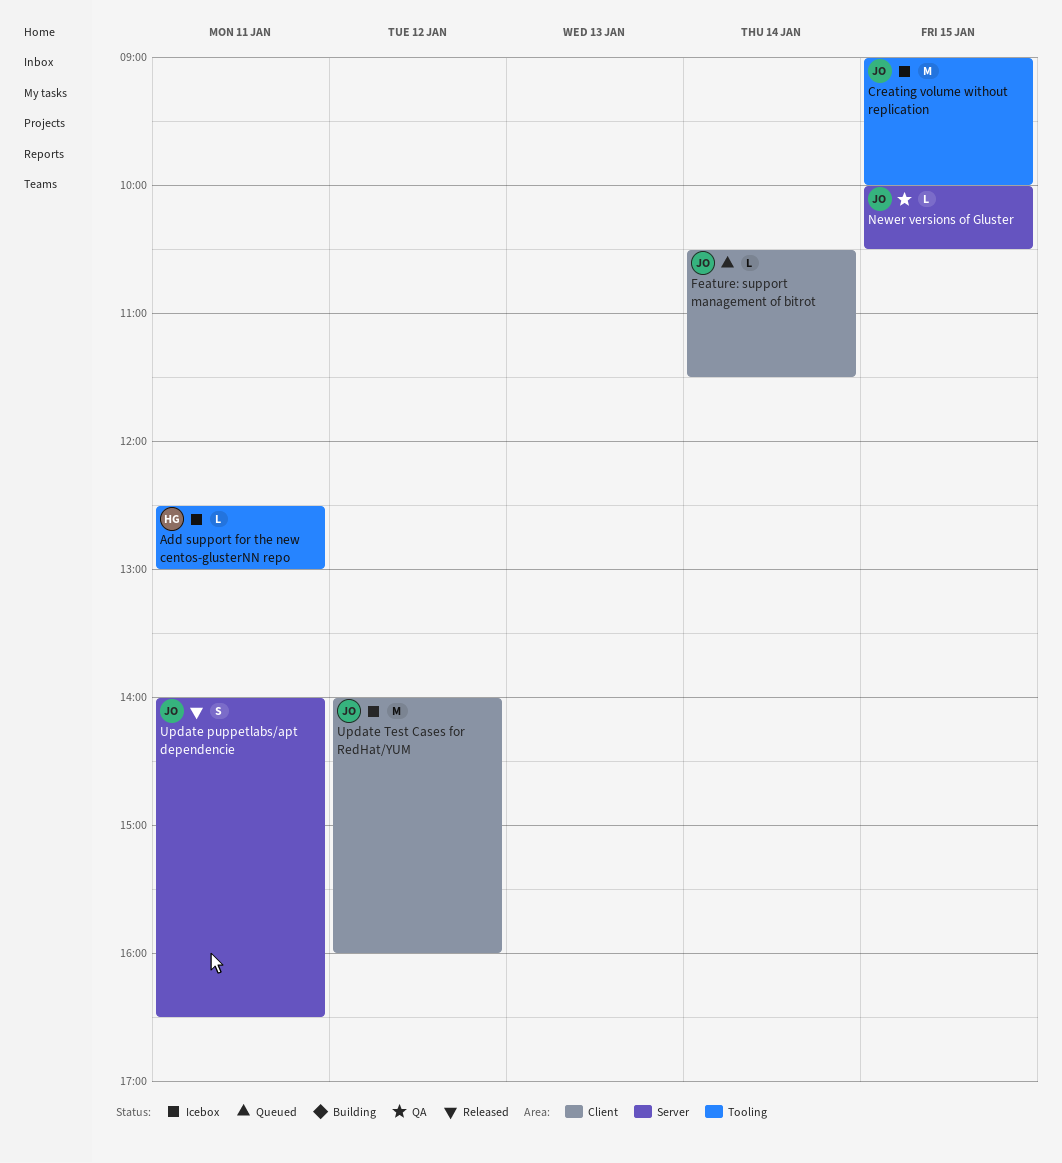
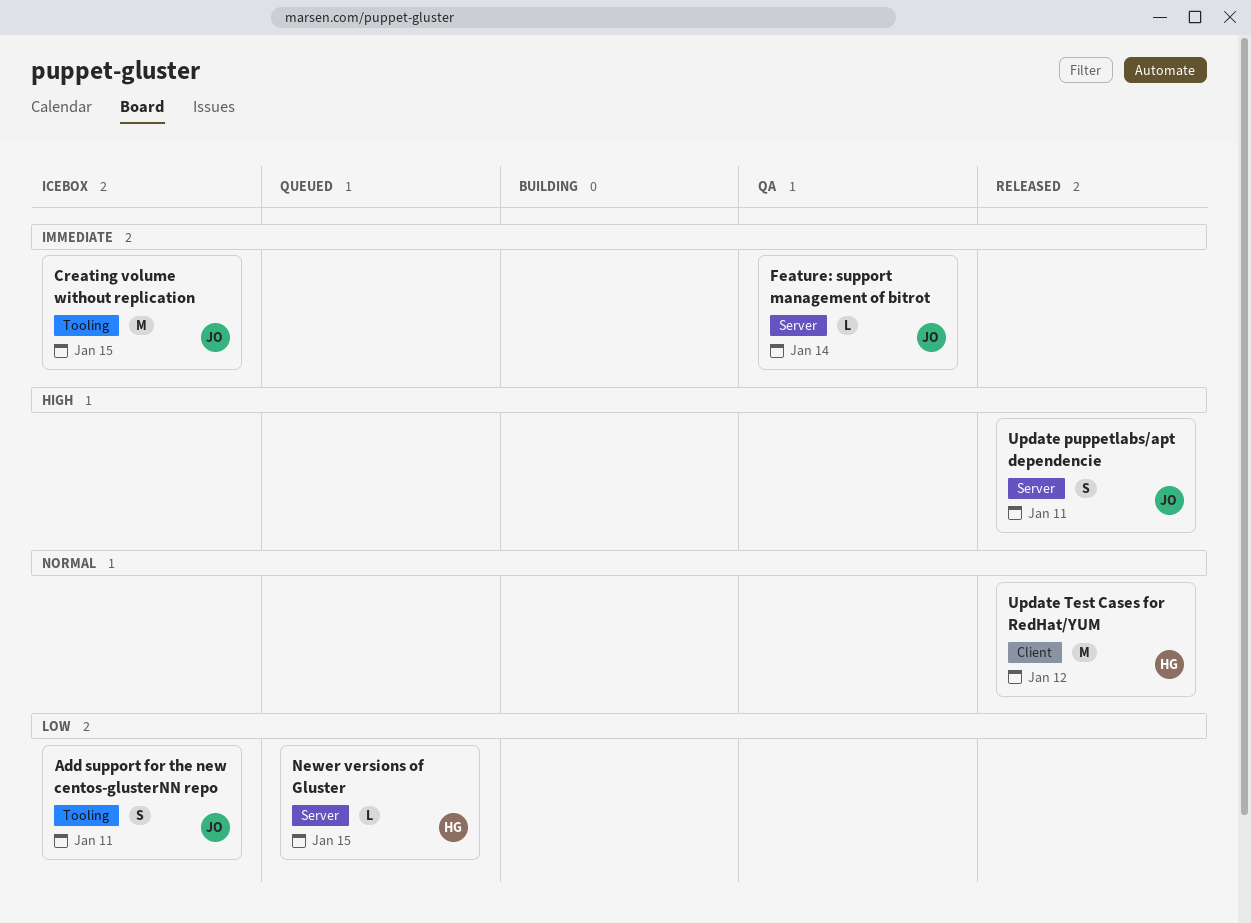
Add support for the new centos-glusterNN repo, owner: HG -> JO
Add support for the new centos-glusterNN repo, estimate: L -> S
Feature: support management of bitrot, status: Queued -> QA
Feature: support management of bitrot, label: Client -> Server
Newer versions of Gluster, status: QA -> Queued
Newer versions of Gluster, owner: JO -> HG
Update Test Cases for RedHat/YUM, status: Icebox -> Released
Update Test Cases for RedHat/YUM, owner: JO -> HG

